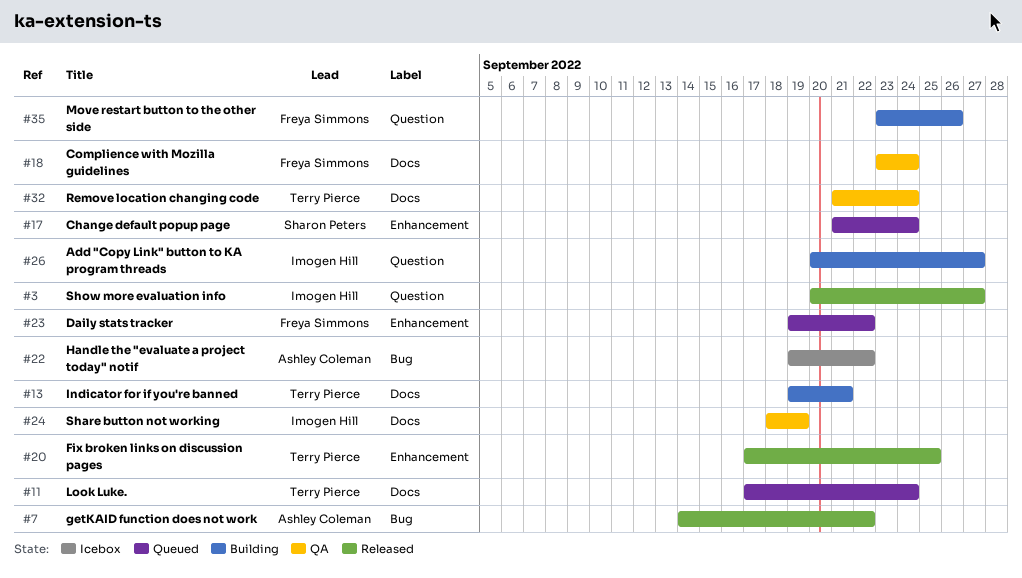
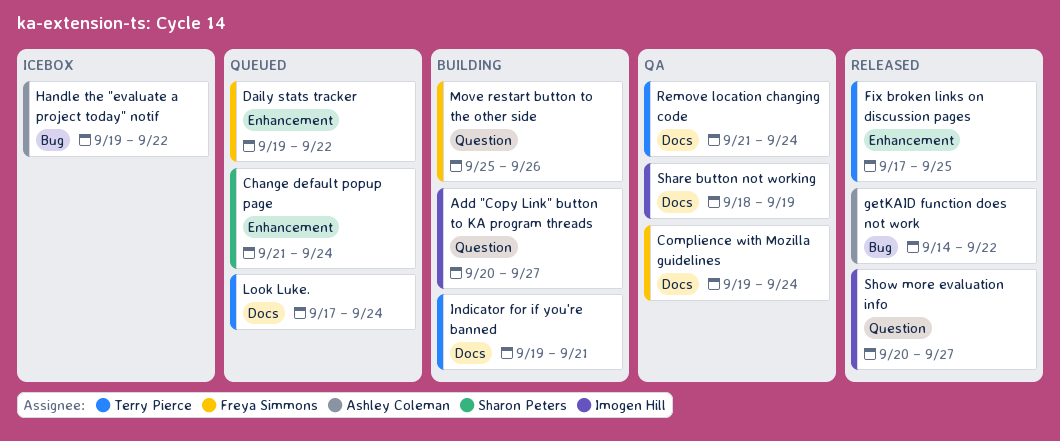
Complience with Mozilla guidelines, start: Sep 23 -> Sep 19
Move restart button to the other side, start: Sep 23 -> Sep 25

